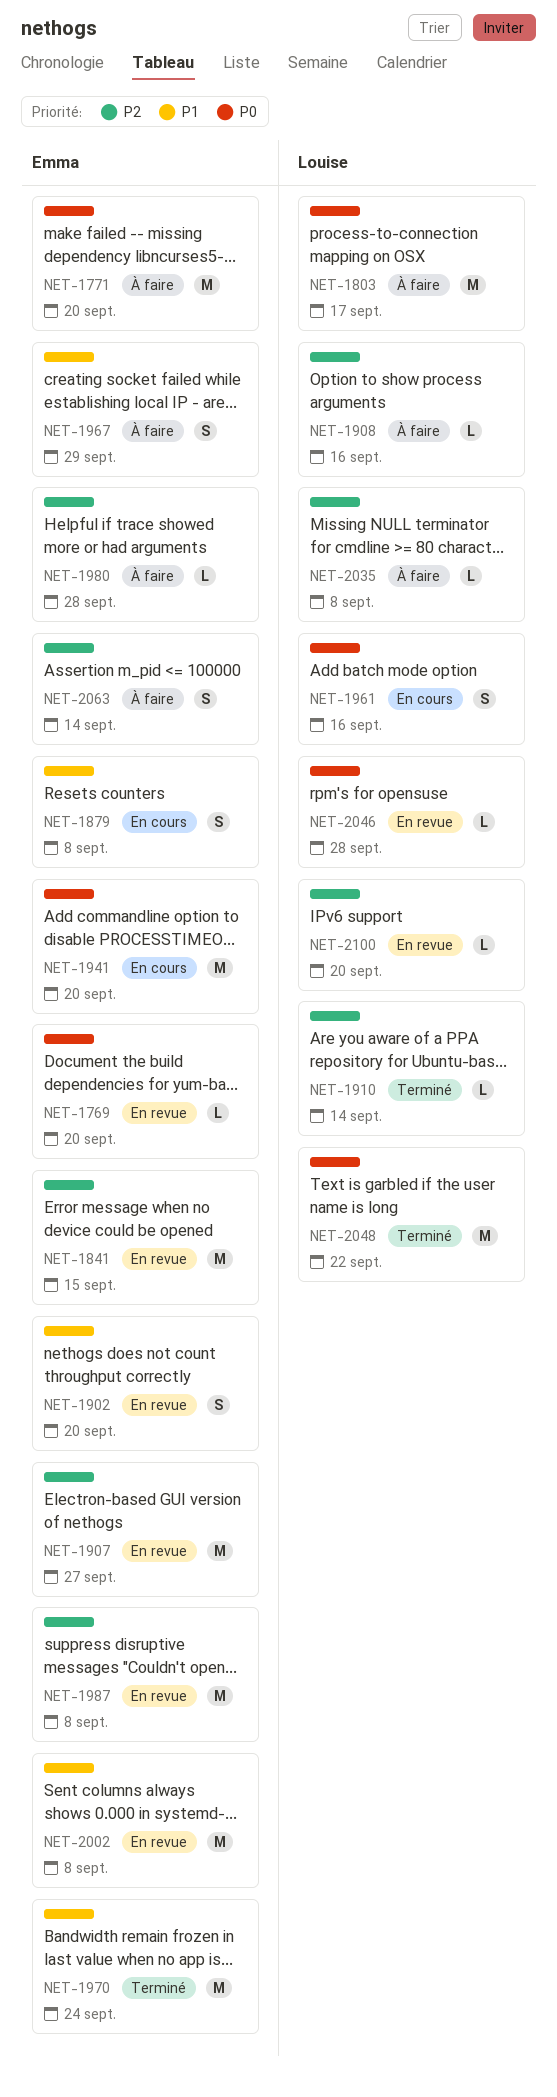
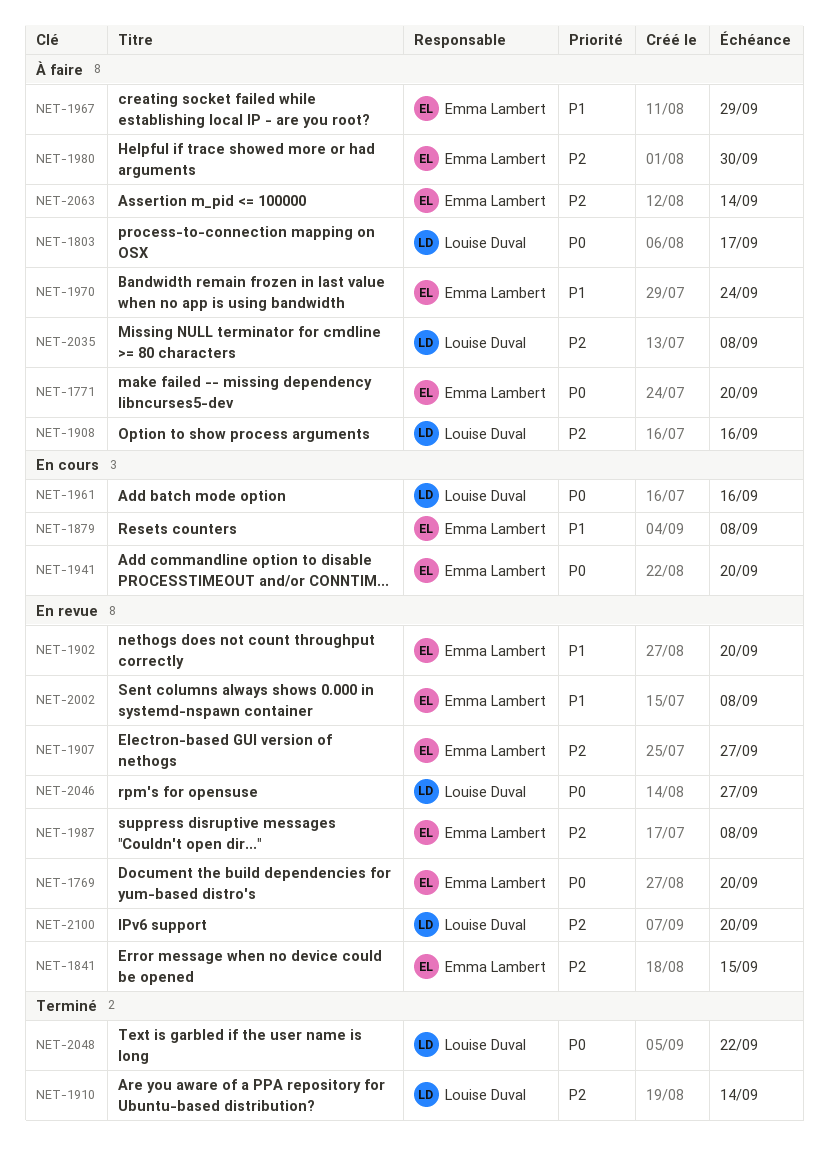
NET-1970, status: Terminé -> À faire
NET-1980, due: Sep 28 -> Sep 30
NET-2046, due: Sep 28 -> Sep 27

